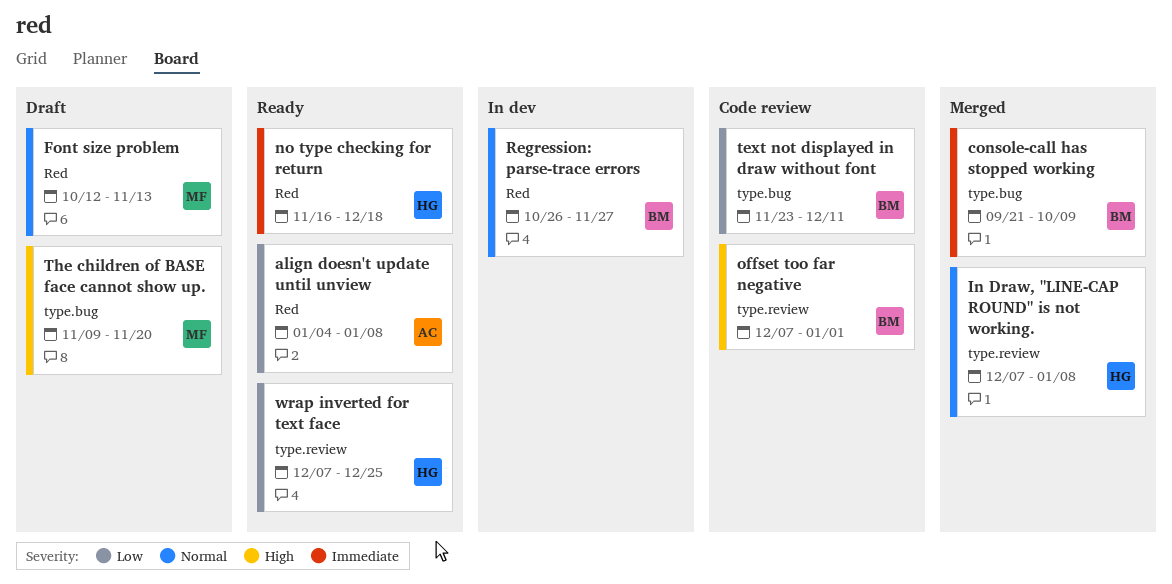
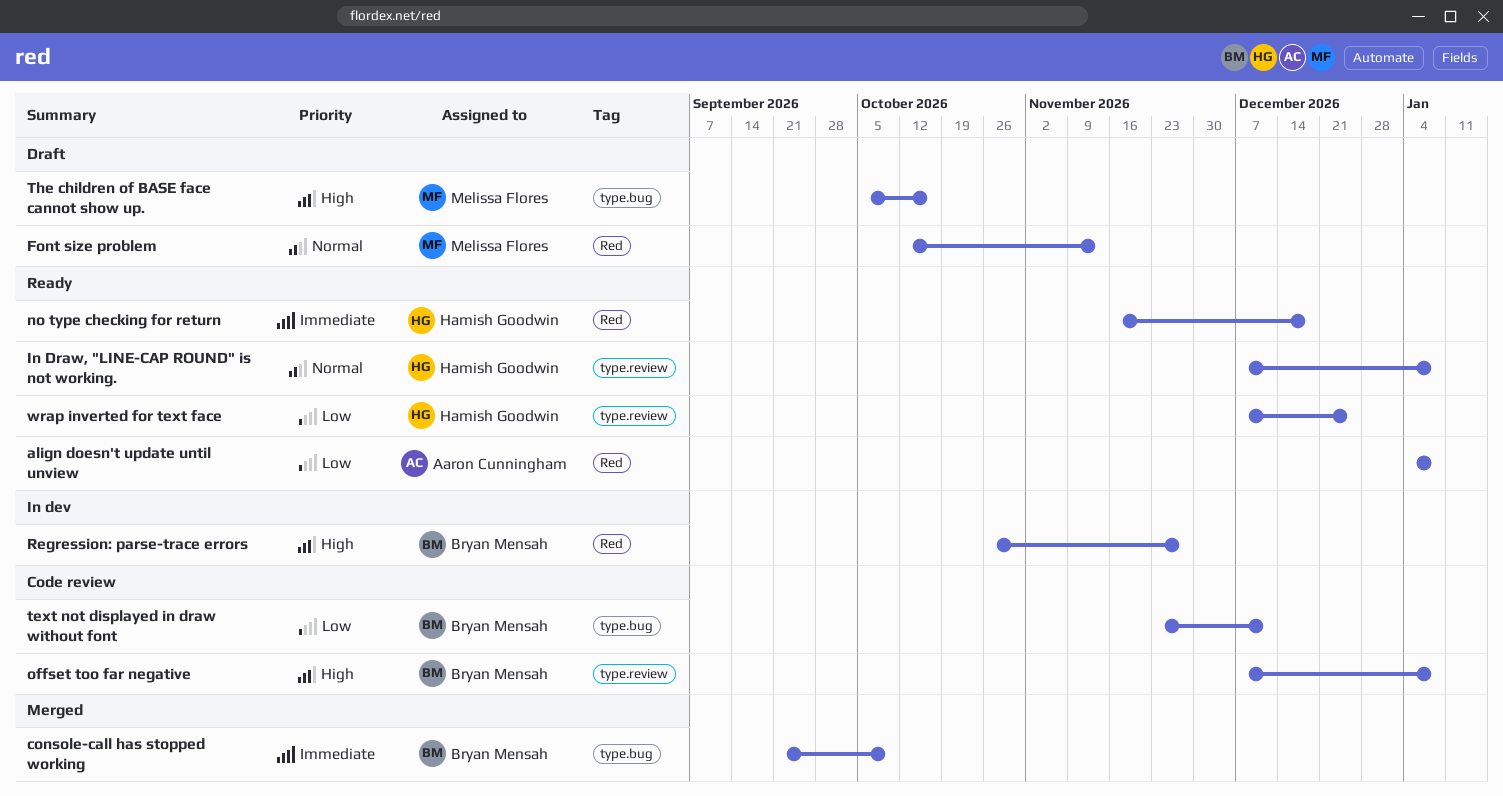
In Draw, "LINE-CAP ROUND" is not working., status: Merged -> Ready
offset too far negative, due: Jan 1 -> Jan 8
Regression: parse-trace errors, priority: Normal -> High
The children of BASE face cannot show up., start: Nov 9 -> Oct 5
The children of BASE face cannot show up., due: Nov 20 -> Oct 16

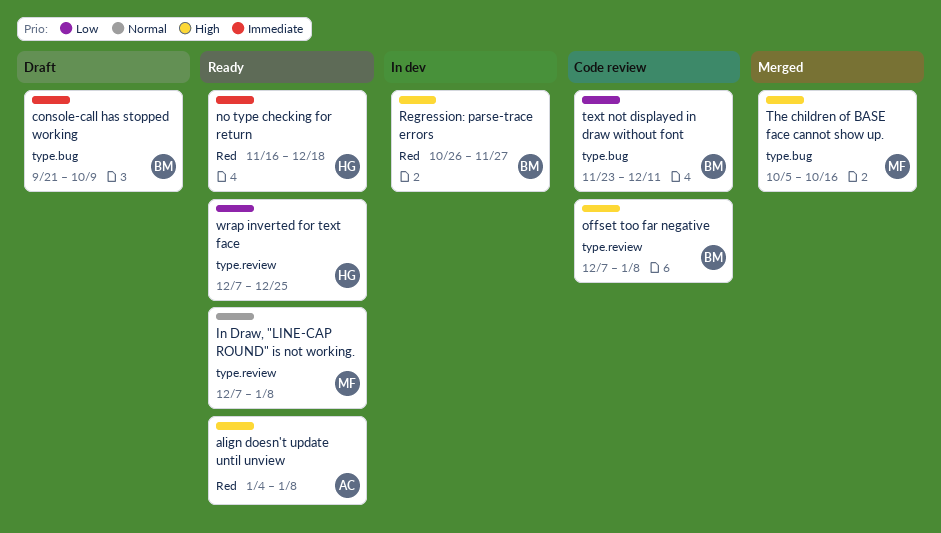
align doesn't update until unview, priority: Low -> High
console-call has stopped working, status: Merged -> Draft
Font size problem: present -> none
In Draw, "LINE-CAP ROUND" is not working., owner: Hamish Goodwin -> Melissa Flores
The children of BASE face cannot show up., status: Draft -> Merged

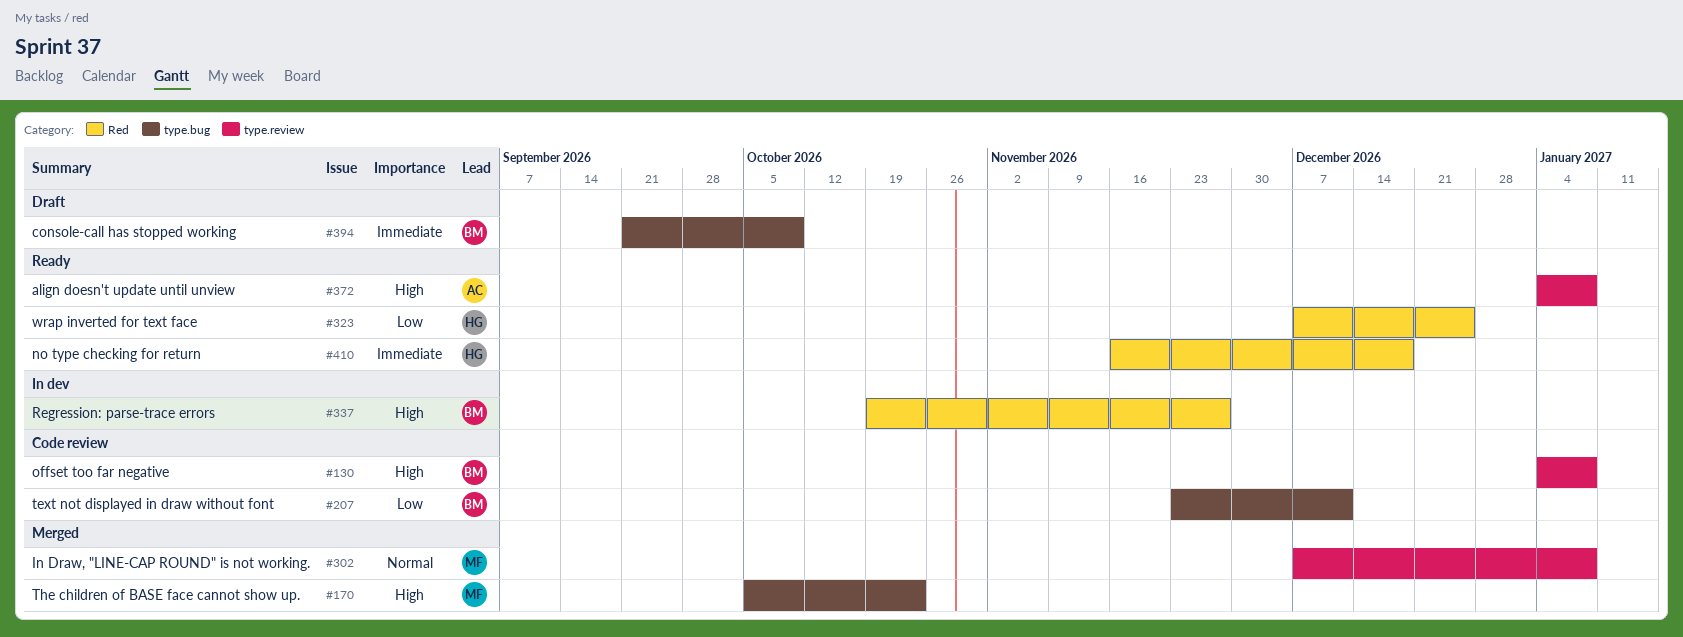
align doesn't update until unview, label: Red -> type.review
In Draw, "LINE-CAP ROUND" is not working., status: Ready -> Merged
offset too far negative, start: Dec 7 -> Jan 4
Regression: parse-trace errors, start: Oct 26 -> Oct 19
The children of BASE face cannot show up., due: Oct 16 -> Oct 23
wrap inverted for text face, label: type.review -> Red

